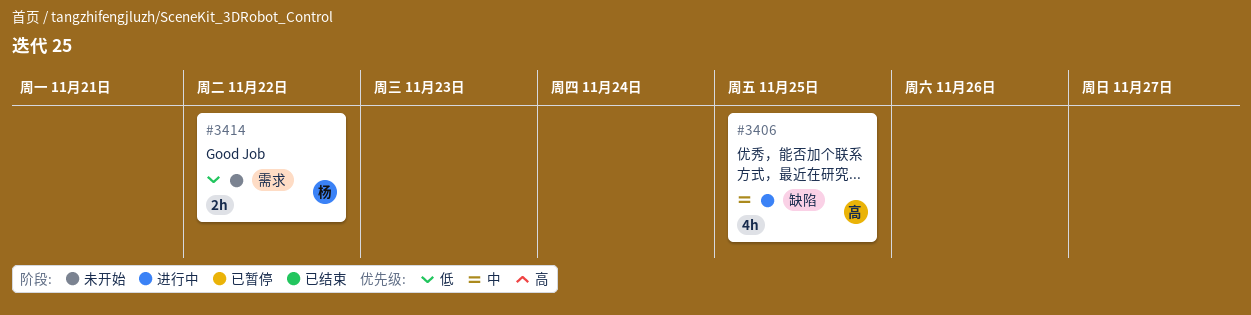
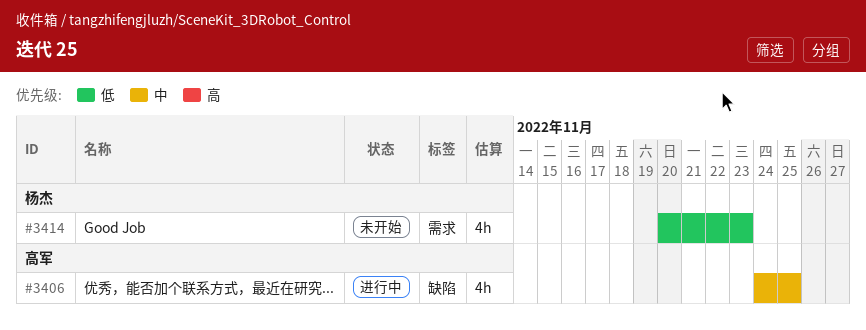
#3414, estimate: 2h -> 4h
#3414, due: Nov 22 -> Nov 23

